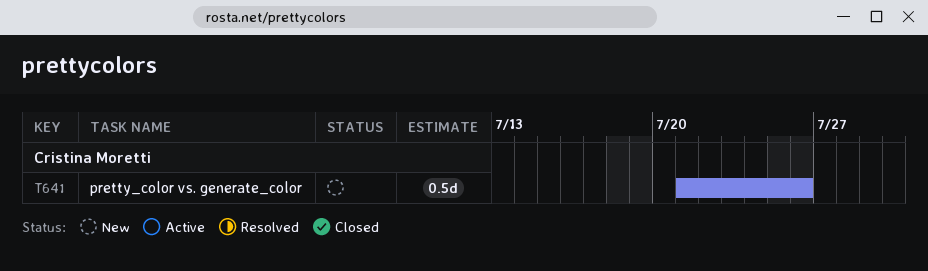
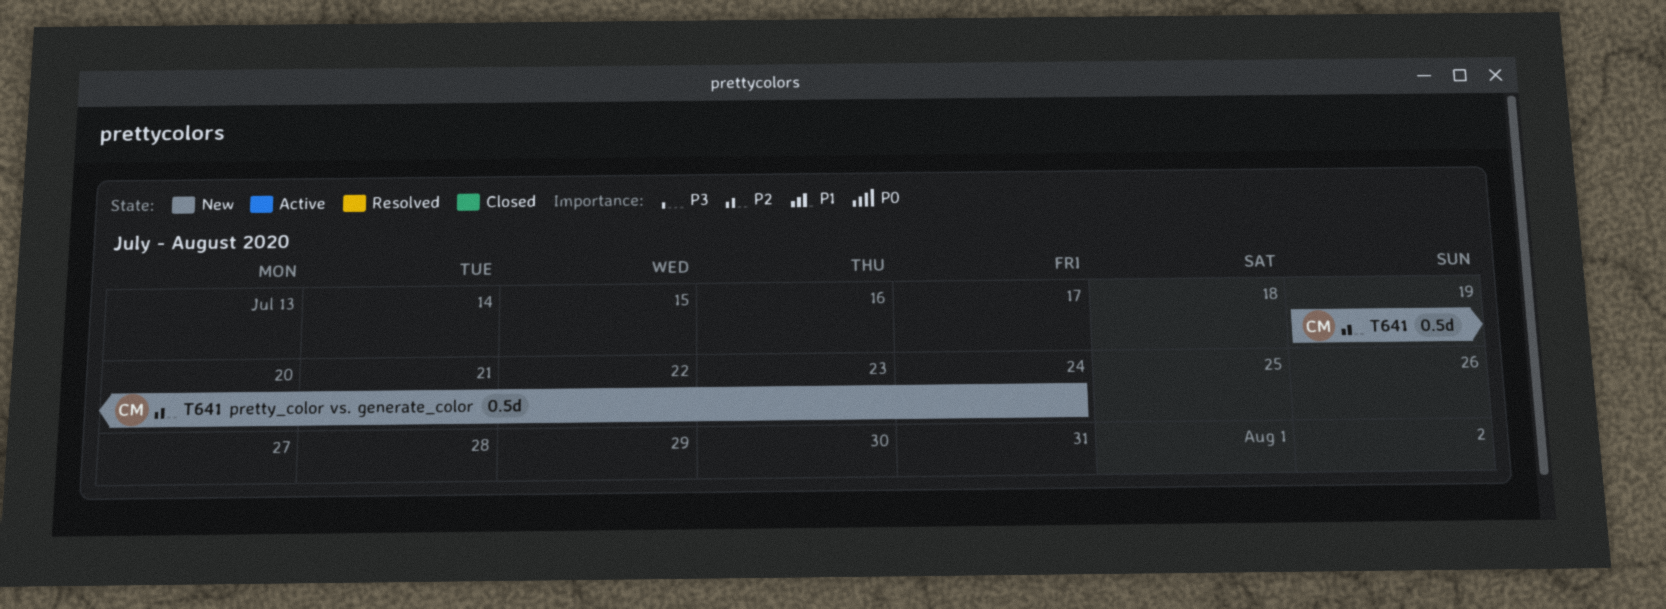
T641, start: Jul 21 -> Jul 19
T641, due: Jul 26 -> Jul 24

